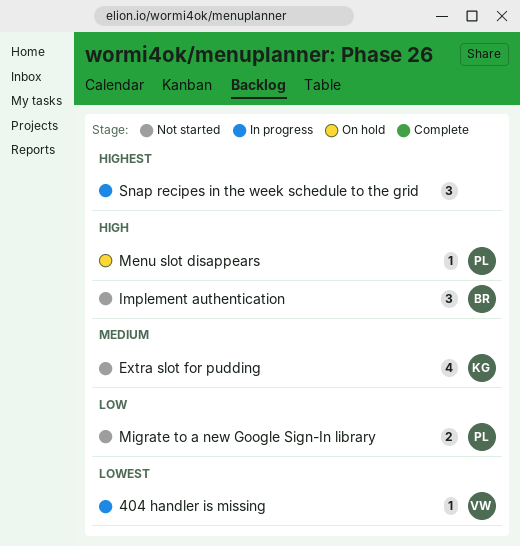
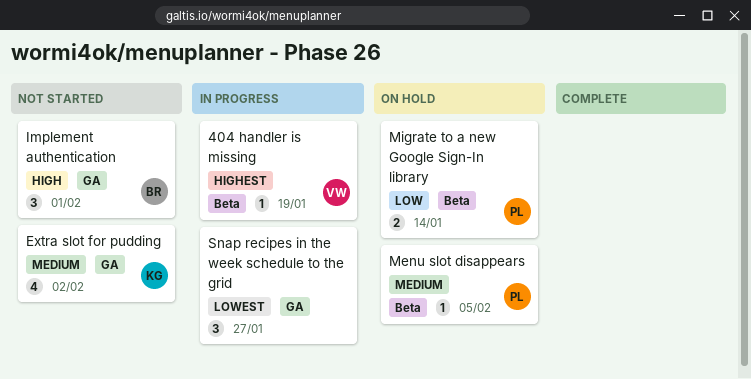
404 handler is missing, priority: Lowest -> Highest
Menu slot disappears, priority: High -> Medium
Migrate to a new Google Sign-In library, status: Not started -> On hold
Snap recipes in the week schedule to the grid, priority: Highest -> Lowest

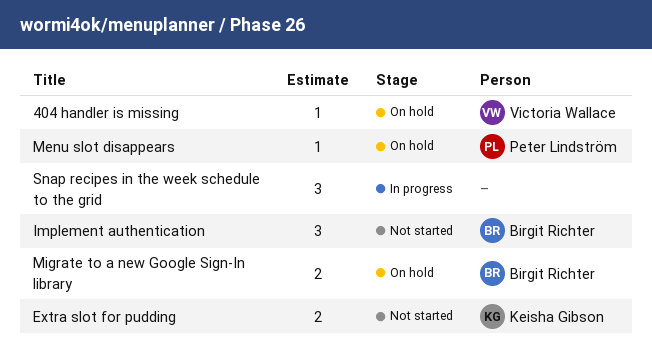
404 handler is missing, status: In progress -> On hold
Extra slot for pudding, estimate: 4 -> 2
Migrate to a new Google Sign-In library, owner: Peter Lindström -> Birgit Richter

